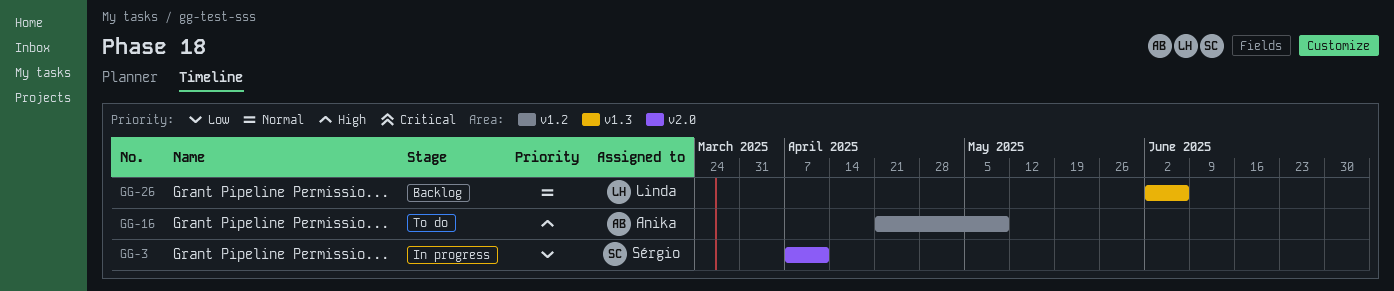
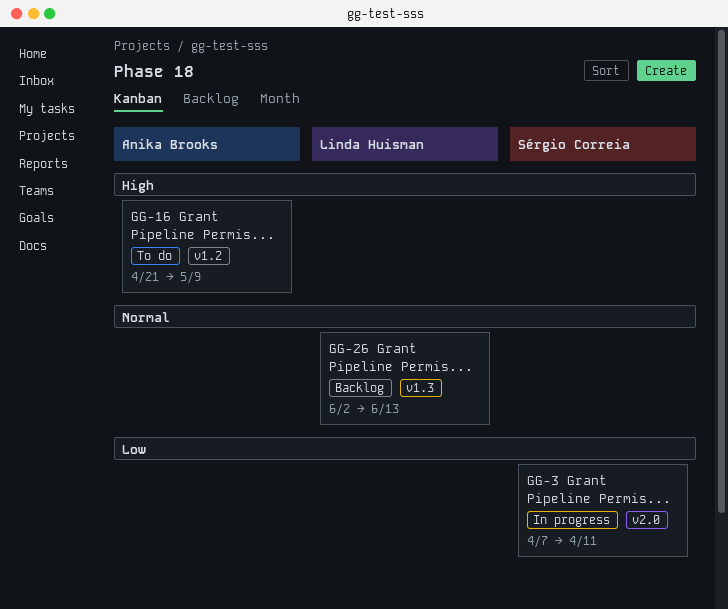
GG-26, due: Jun 6 -> Jun 13

